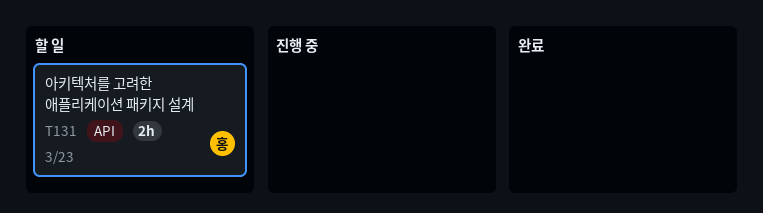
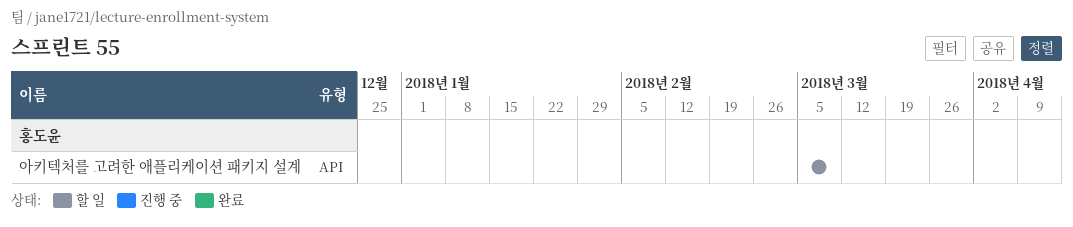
아키텍처를 고려한 애플리케이션 패키지 설계, due: Mar 23 -> Mar 9

